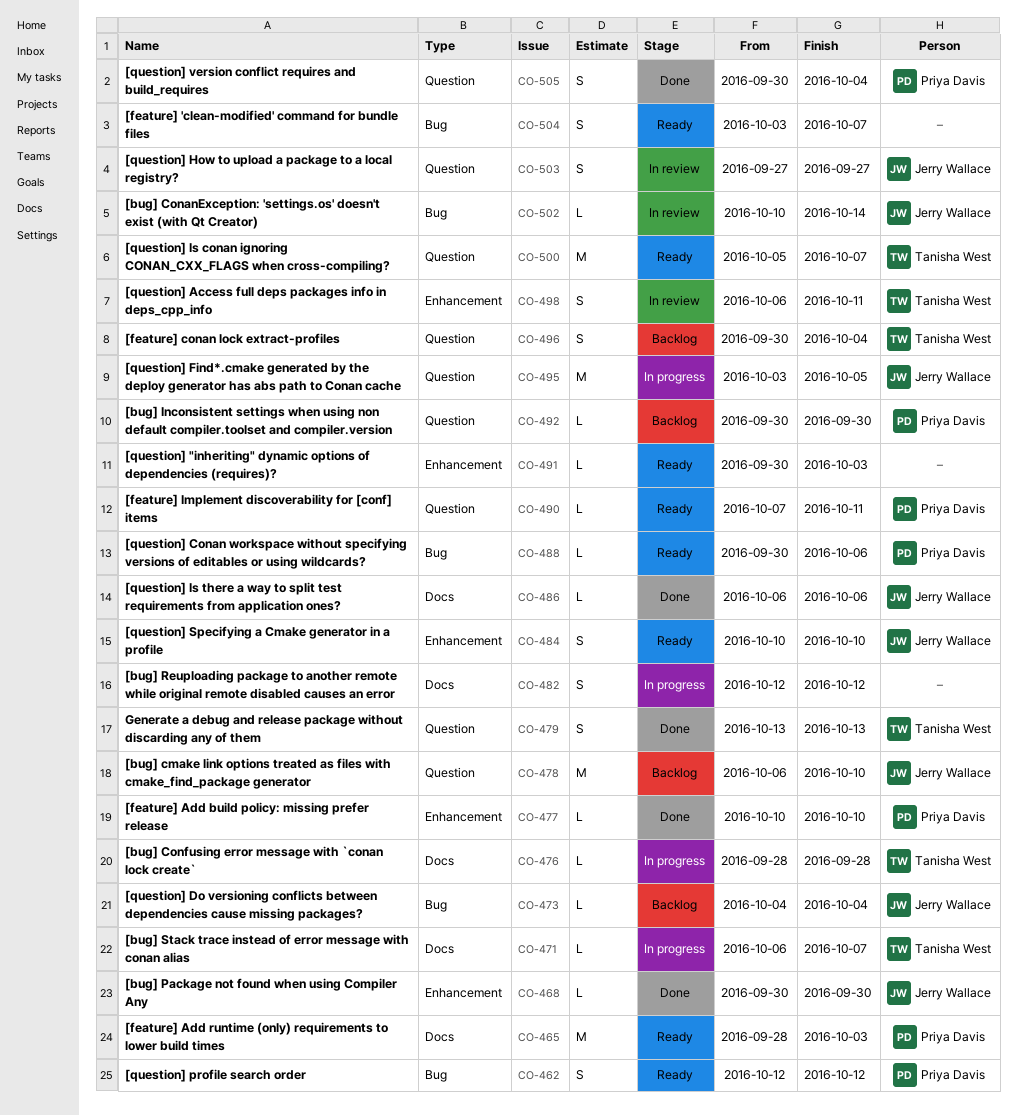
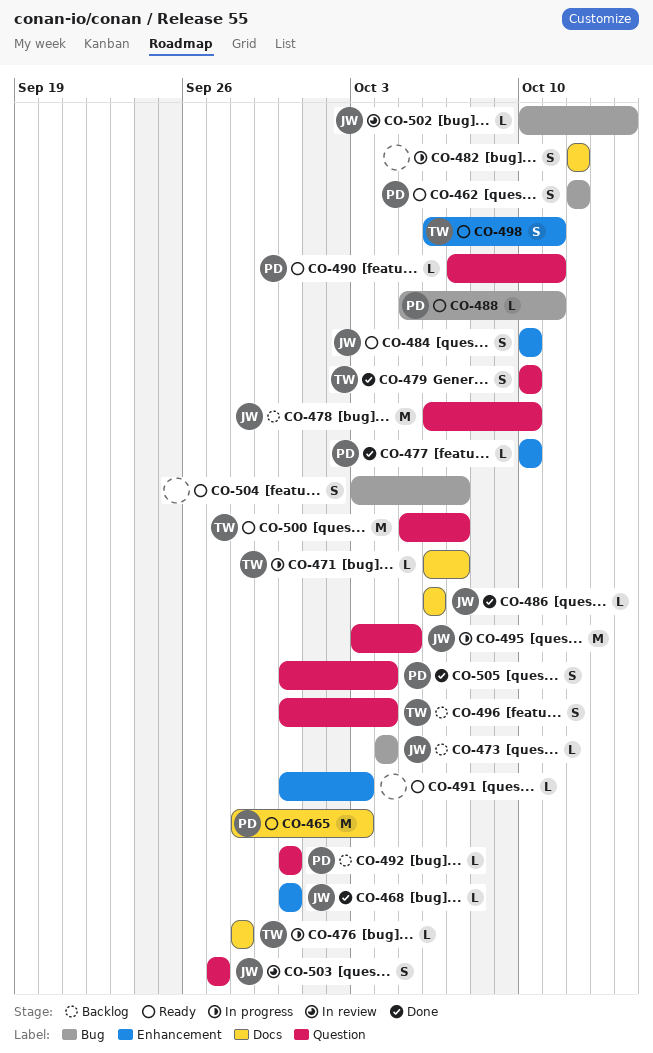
CO-479, start: Oct 13 -> Oct 10
CO-479, due: Oct 13 -> Oct 10
CO-488, start: Sep 30 -> Oct 5
CO-488, due: Oct 6 -> Oct 11
CO-498, status: In review -> Ready

